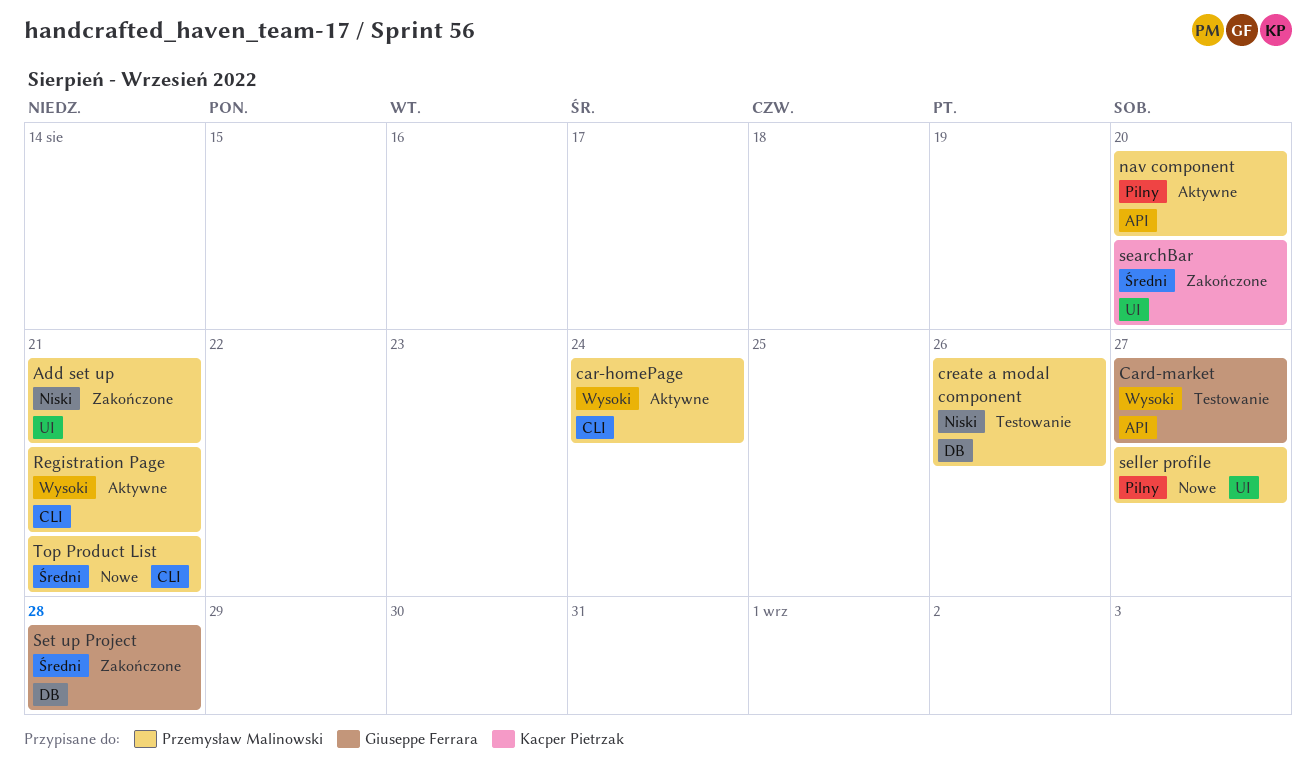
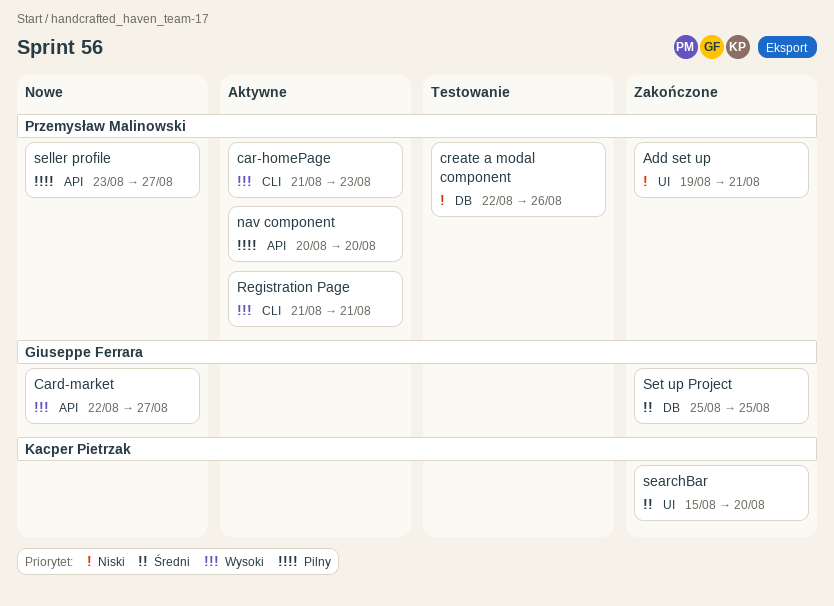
car-homePage, due: Aug 24 -> Aug 23
Card-market, status: Testowanie -> Nowe
seller profile, label: UI -> API
Set up Project, due: Aug 28 -> Aug 25
Top Product List: present -> none

